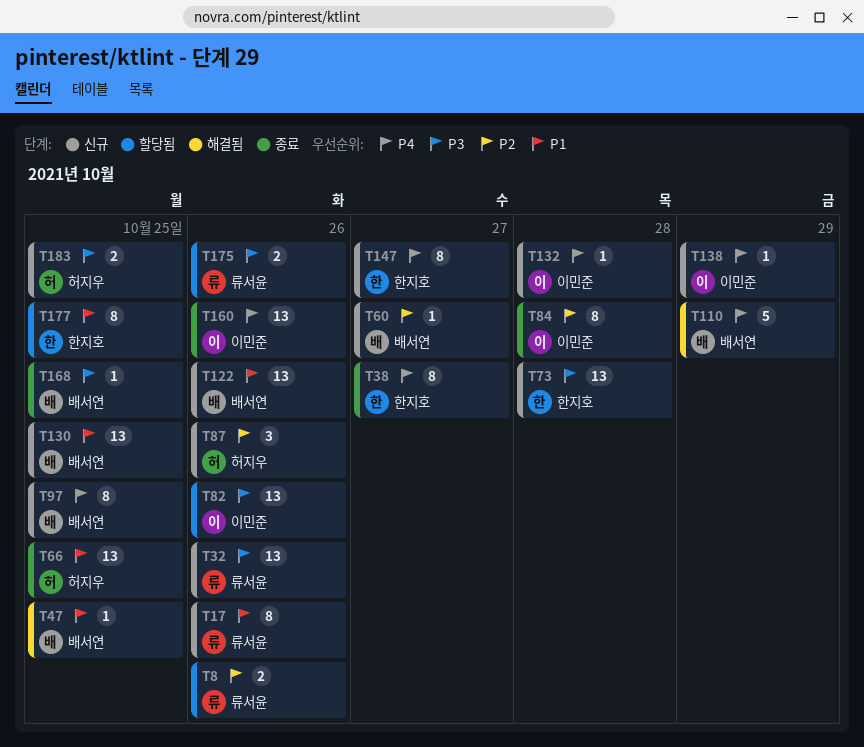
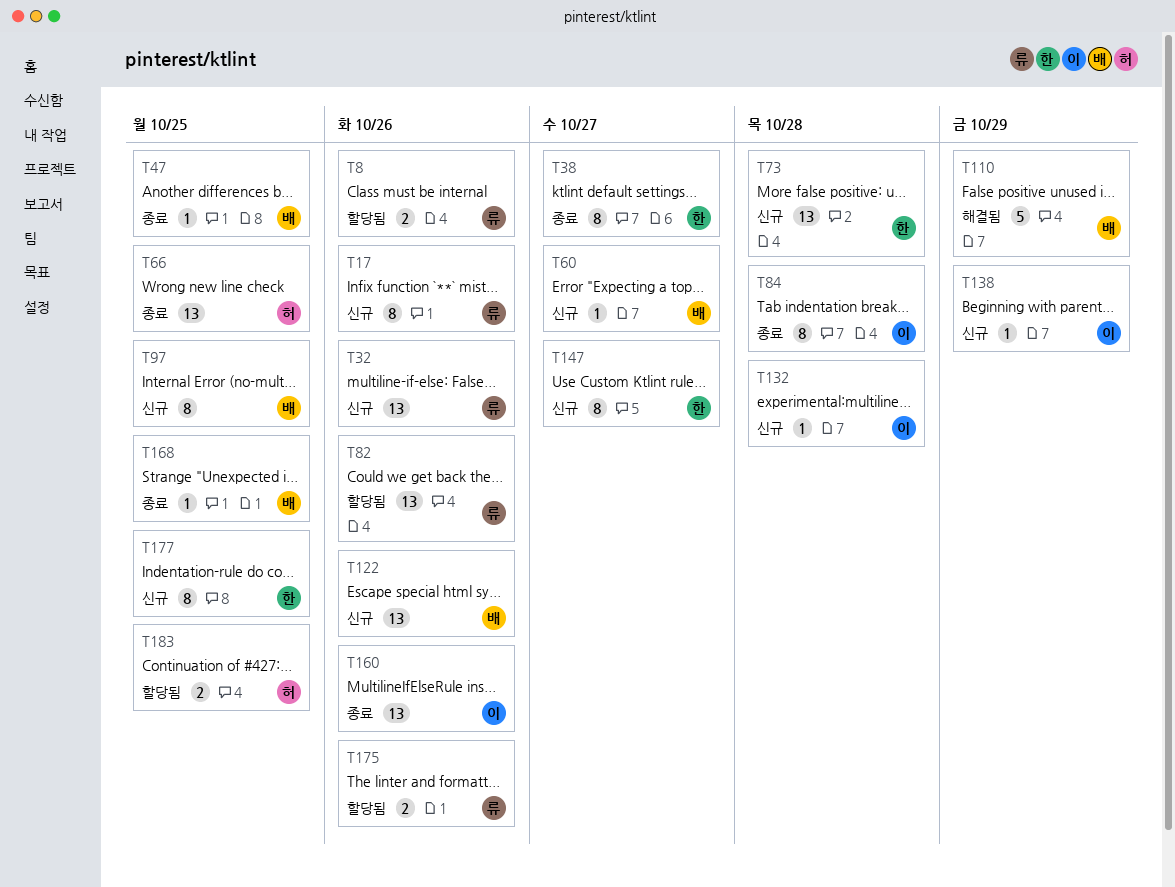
T47, status: 해결됨 -> 종료
T82, owner: 이민준 -> 류서윤
T87: present -> none
T130: present -> none
T177, status: 할당됨 -> 신규
T183, status: 신규 -> 할당됨

